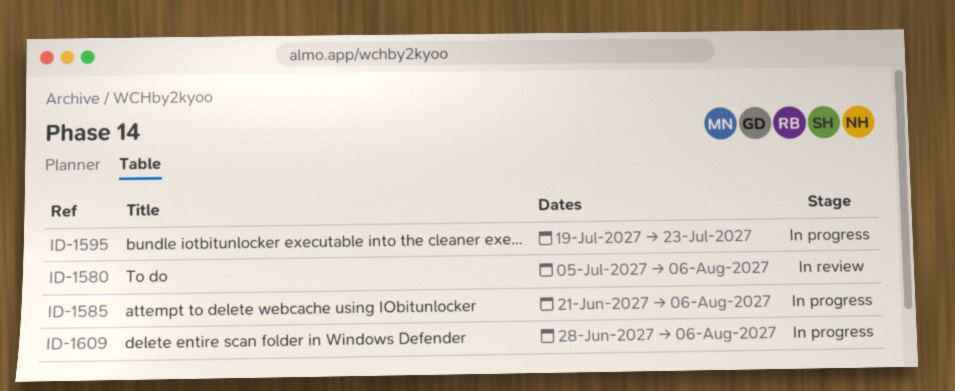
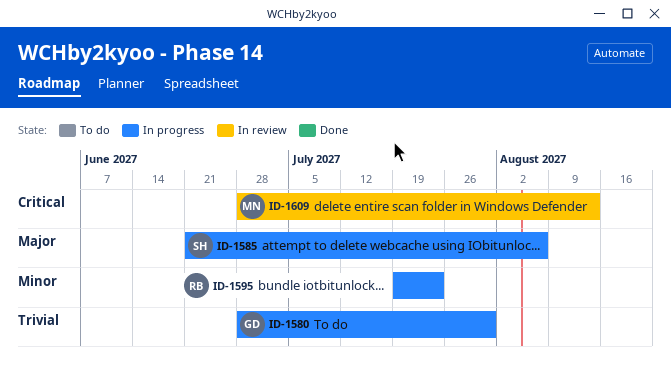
ID-1580, status: In review -> In progress
ID-1580, start: Jul 5 -> Jun 28
ID-1580, due: Aug 6 -> Jul 30
ID-1609, status: In progress -> In review
ID-1609, due: Aug 6 -> Aug 13

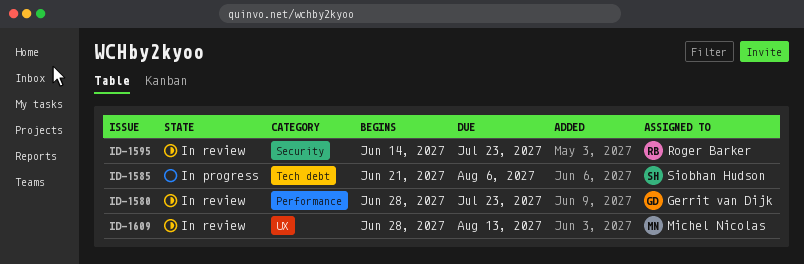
ID-1580, status: In progress -> In review
ID-1580, due: Jul 30 -> Jul 23
ID-1595, status: In progress -> In review
ID-1595, start: Jul 19 -> Jun 14

